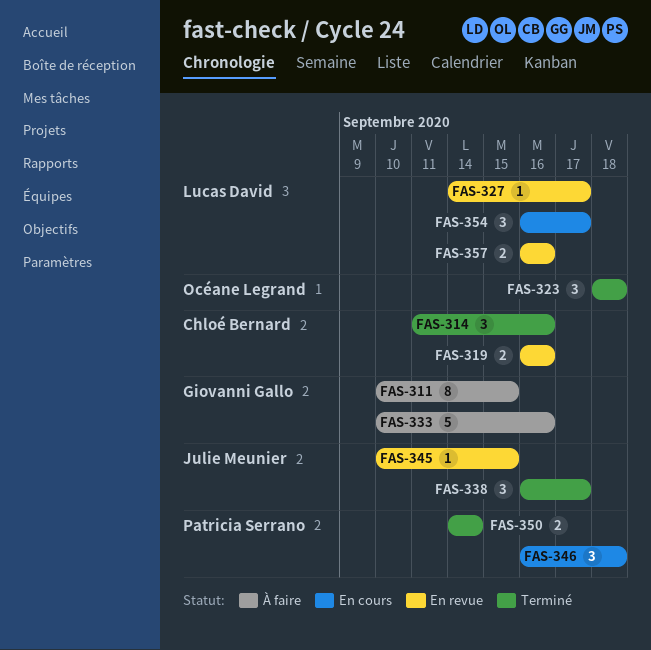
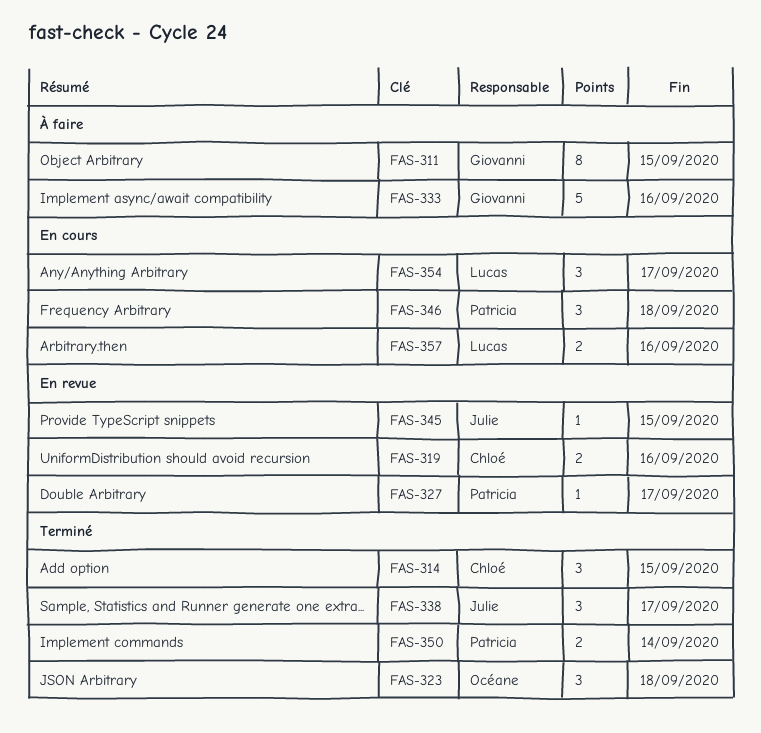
FAS-314, due: Sep 16 -> Sep 15
FAS-327, owner: Lucas David -> Patricia Serrano
FAS-357, status: En revue -> En cours

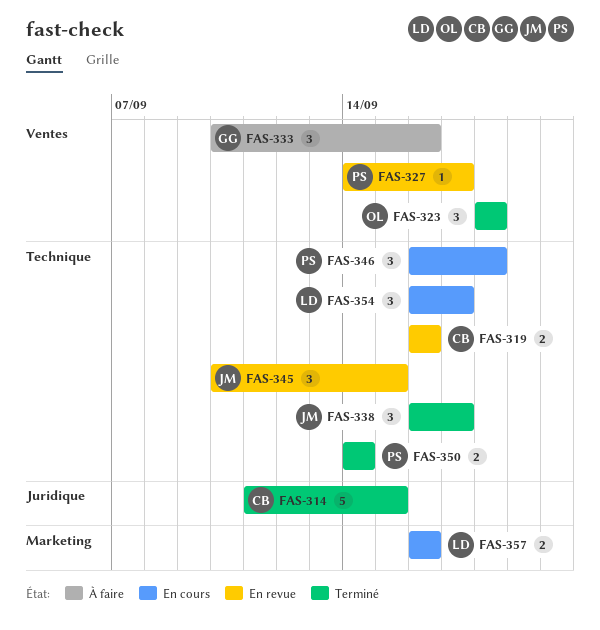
FAS-311: present -> none
FAS-314, estimate: 3 -> 5
FAS-333, estimate: 5 -> 3
FAS-345, estimate: 1 -> 3

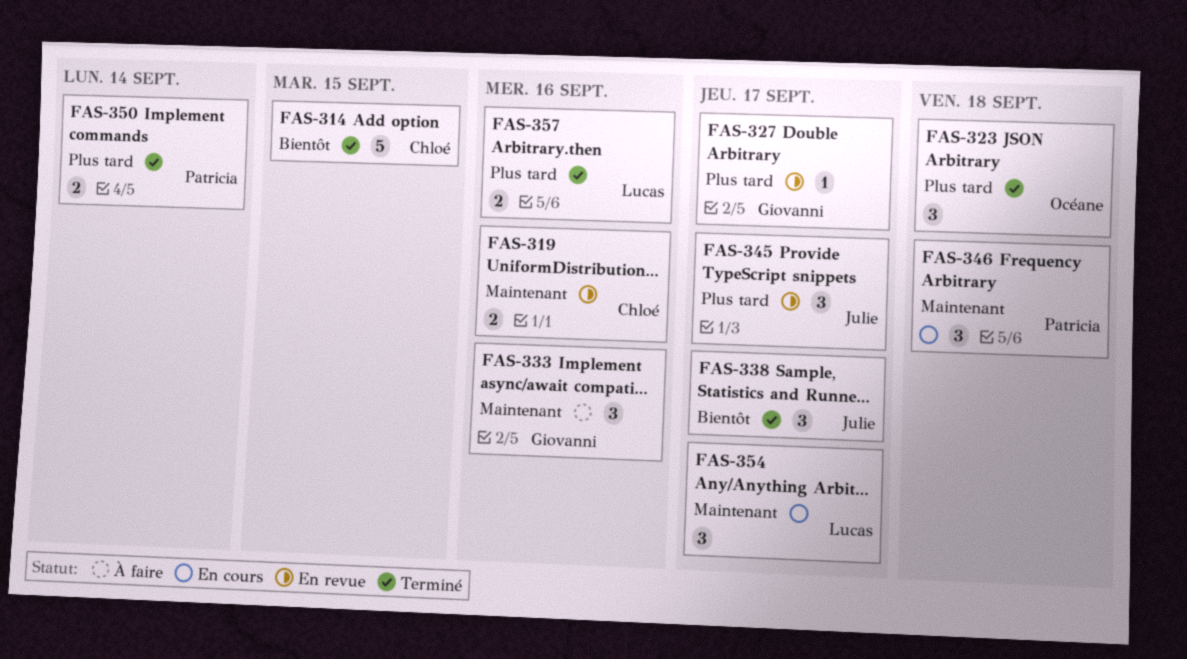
FAS-327, owner: Patricia -> Giovanni
FAS-345, due: Sep 15 -> Sep 17
FAS-357, status: En cours -> Terminé

